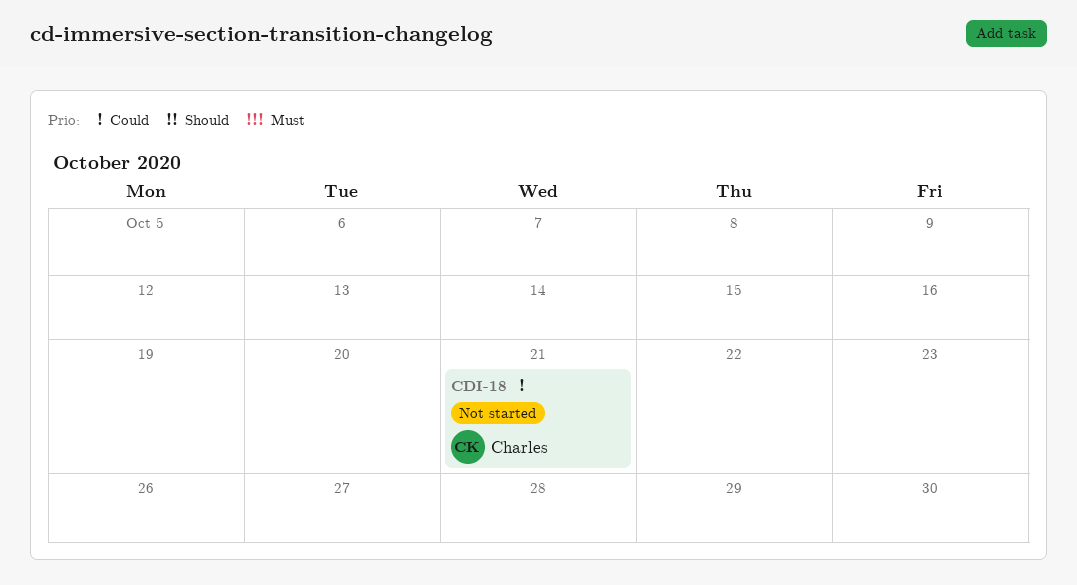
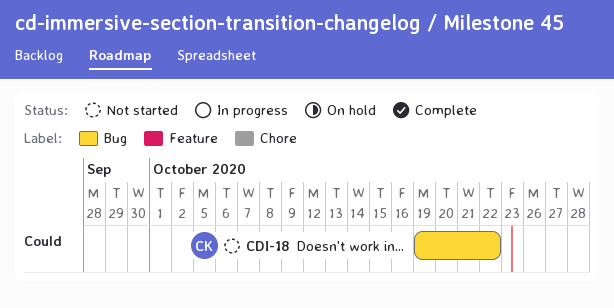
CDI-18, due: Oct 21 -> Oct 22

